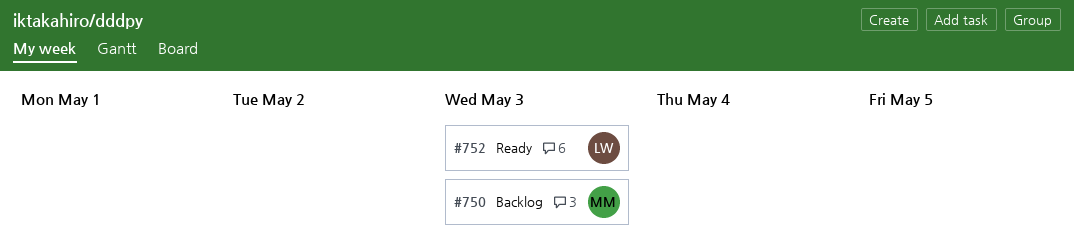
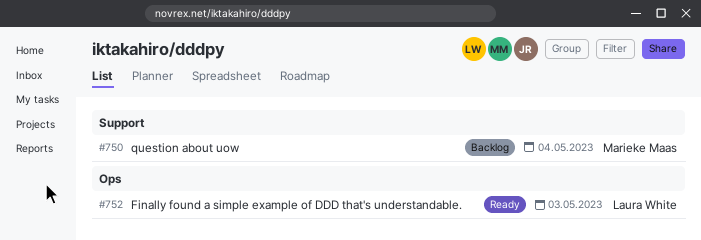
#750, due: May 3 -> May 4

